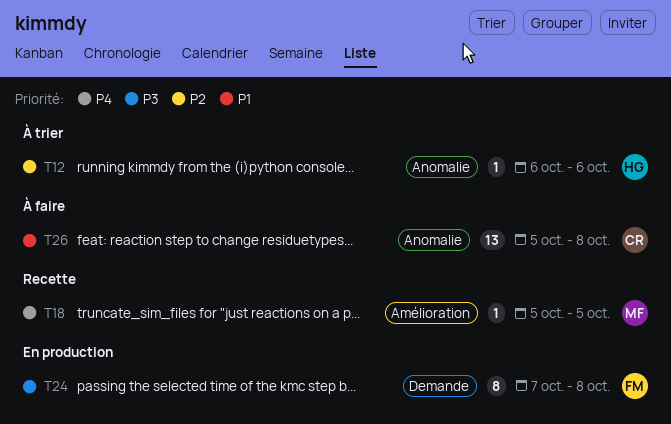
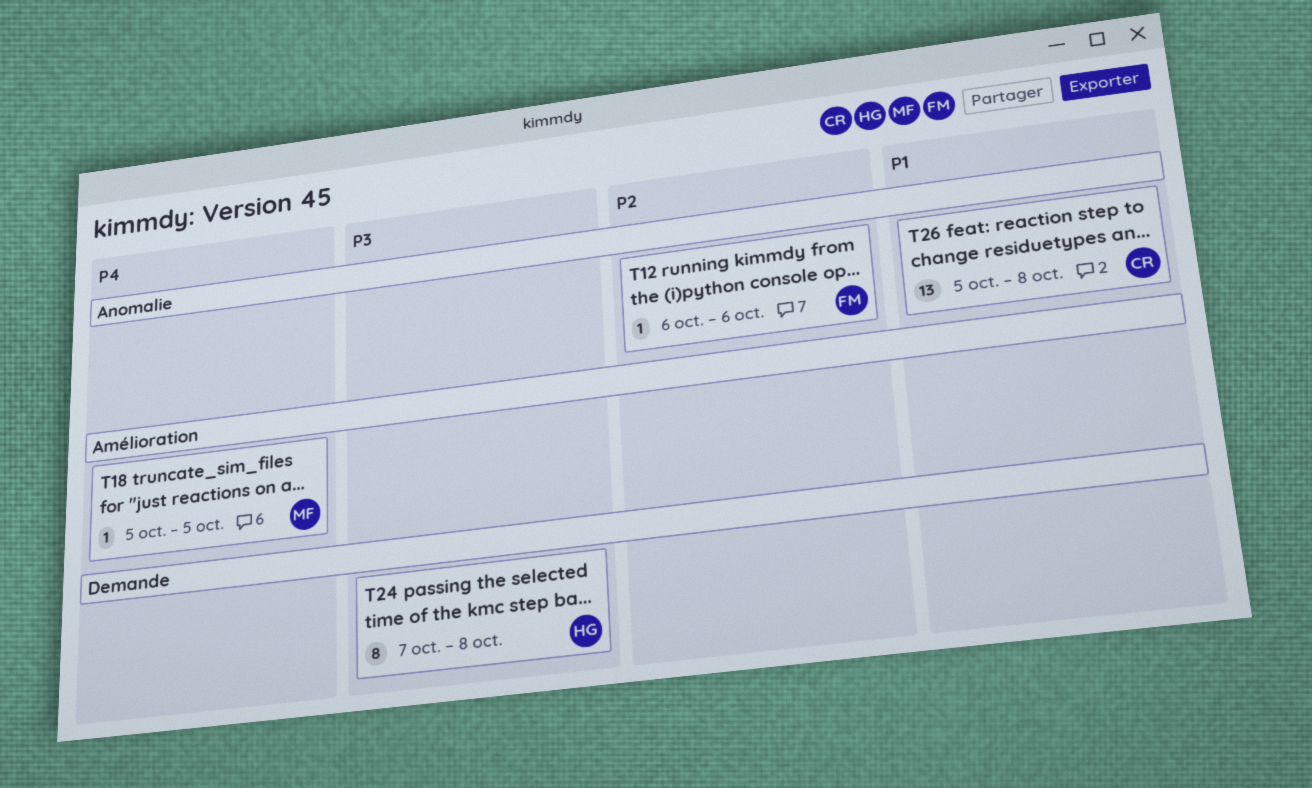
T12, owner: HG -> FM
T24, owner: FM -> HG

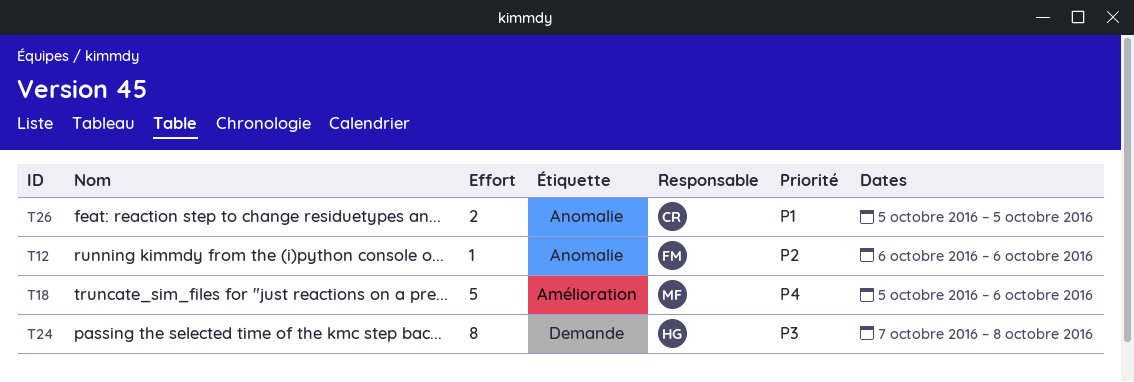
T18, estimate: 1 -> 5
T18, due: Oct 5 -> Oct 6
T26, estimate: 13 -> 2
T26, due: Oct 8 -> Oct 5

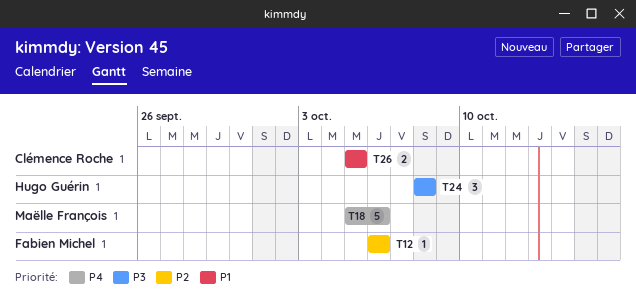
T24, estimate: 8 -> 3
T24, start: Oct 7 -> Oct 8

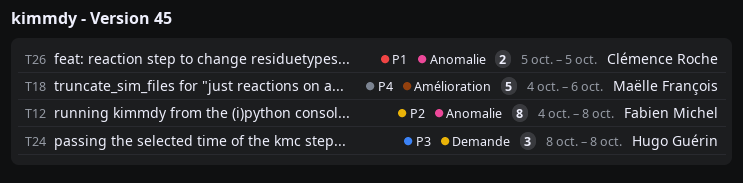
T12, estimate: 1 -> 8
T12, start: Oct 6 -> Oct 4
T12, due: Oct 6 -> Oct 8
T18, start: Oct 5 -> Oct 4

